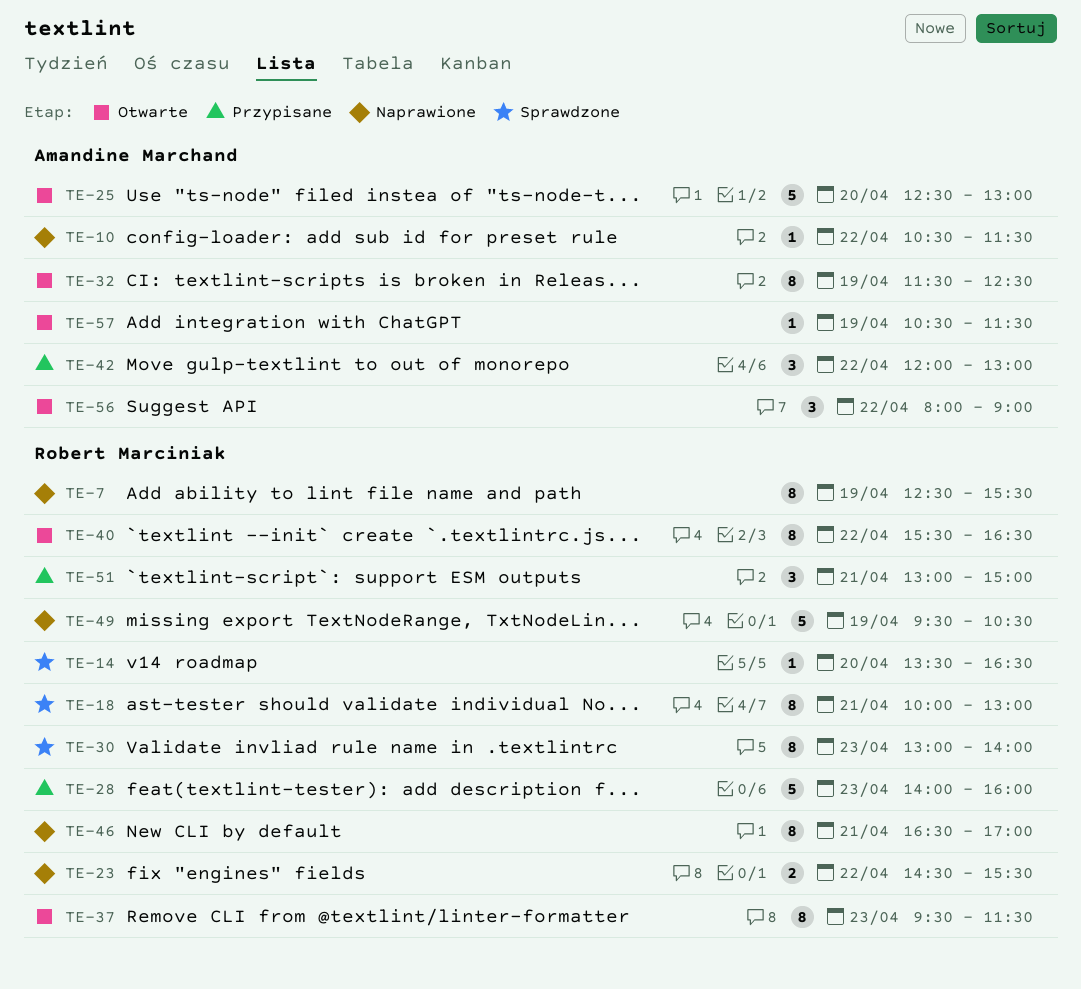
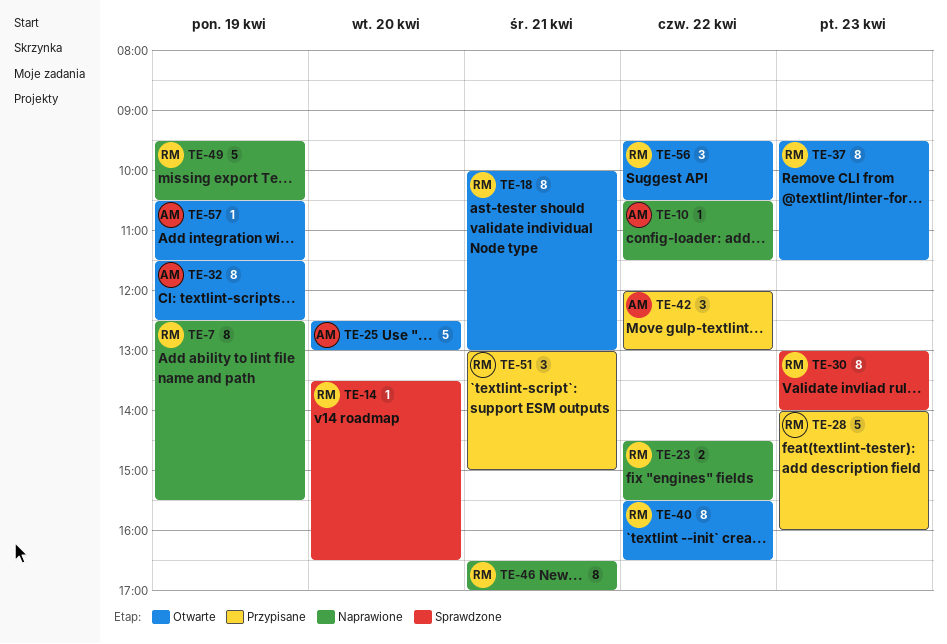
TE-18, status: Sprawdzone -> Otwarte
TE-56, owner: Amandine Marchand -> Robert Marciniak
TE-56, begins: 08:00 -> 09:30
TE-56, ends: 09:00 -> 10:30

